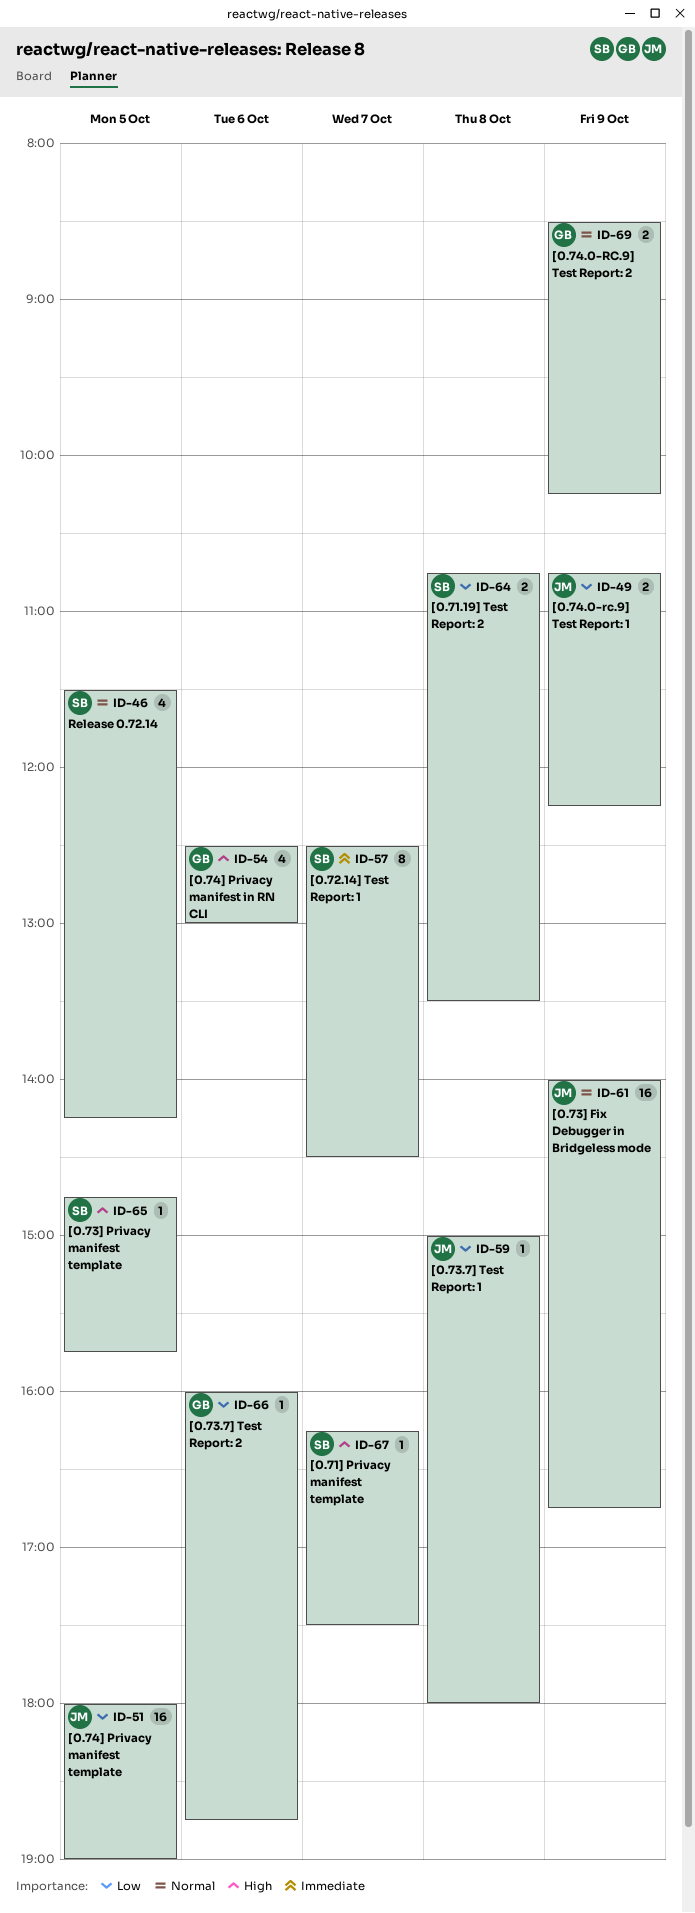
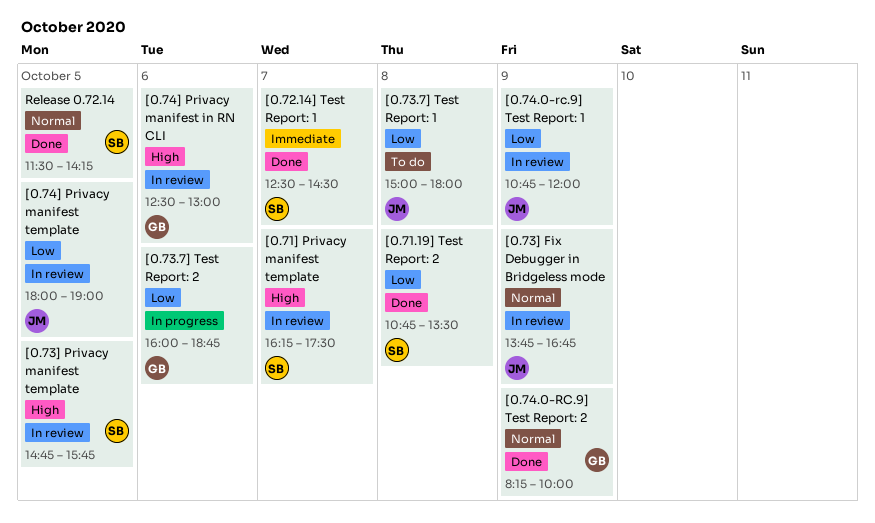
[0.73] Fix Debugger in Bridgeless mode, begins: 14:00 -> 13:45
[0.74.0-rc.9] Test Report: 1, ends: 12:15 -> 12:00
[0.74.0-RC.9] Test Report: 2, begins: 08:30 -> 08:15
[0.74.0-RC.9] Test Report: 2, ends: 10:15 -> 10:00

